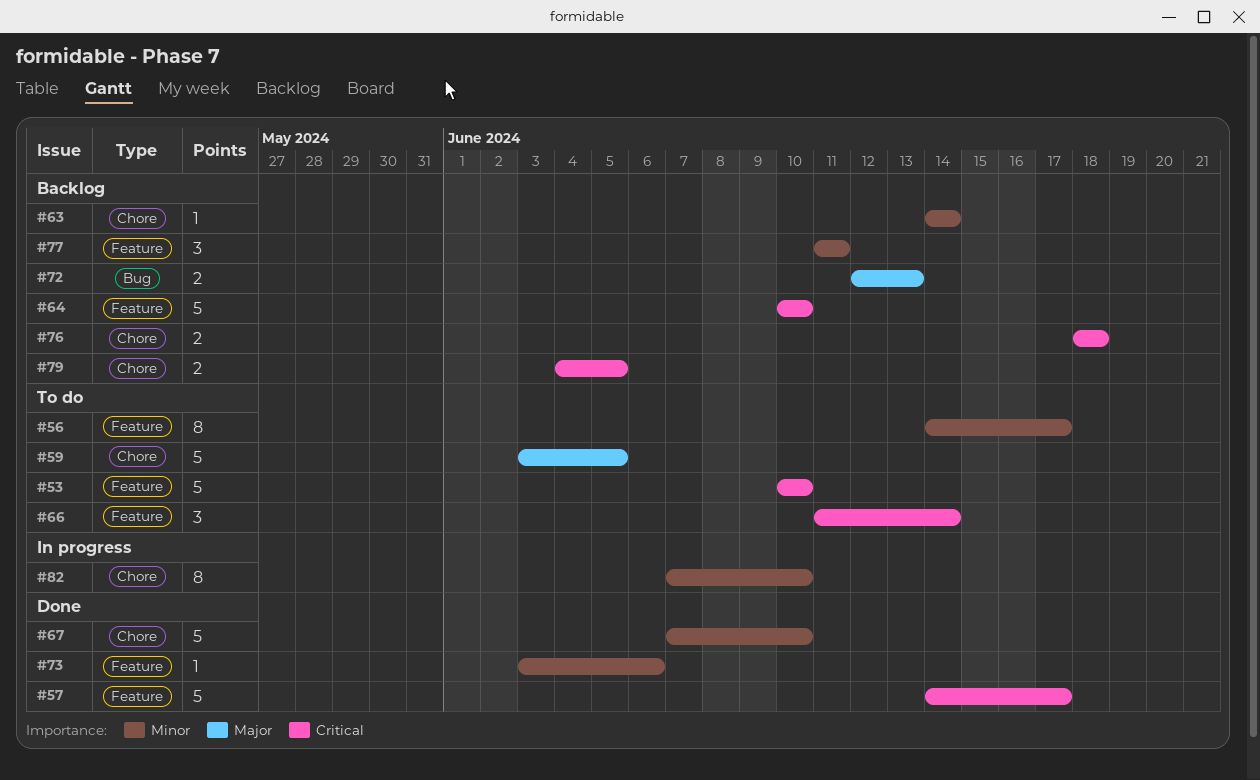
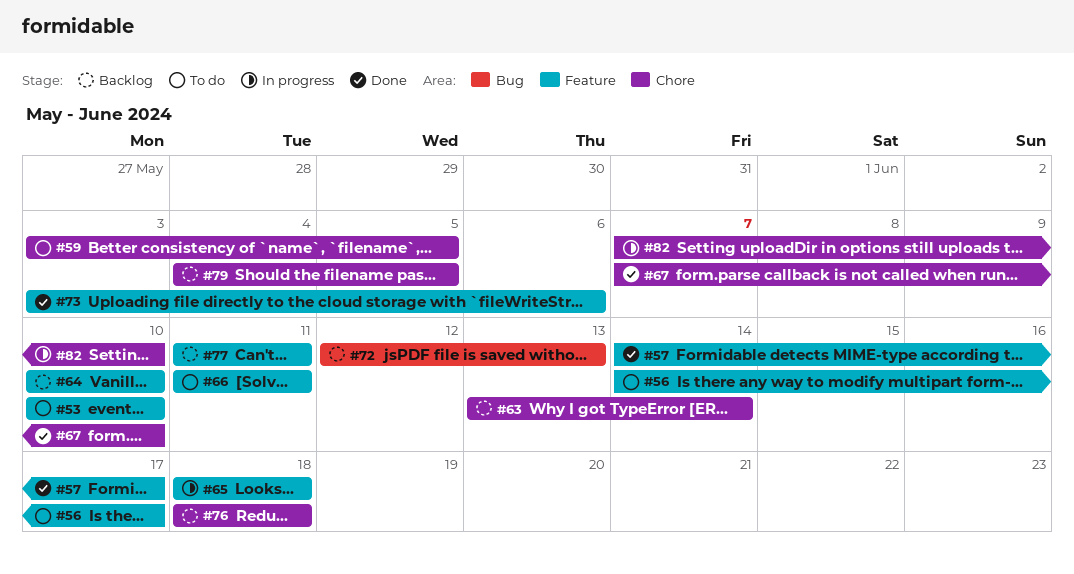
#63, start: Jun 14 -> Jun 13
#65: none -> present
#66, due: Jun 14 -> Jun 11

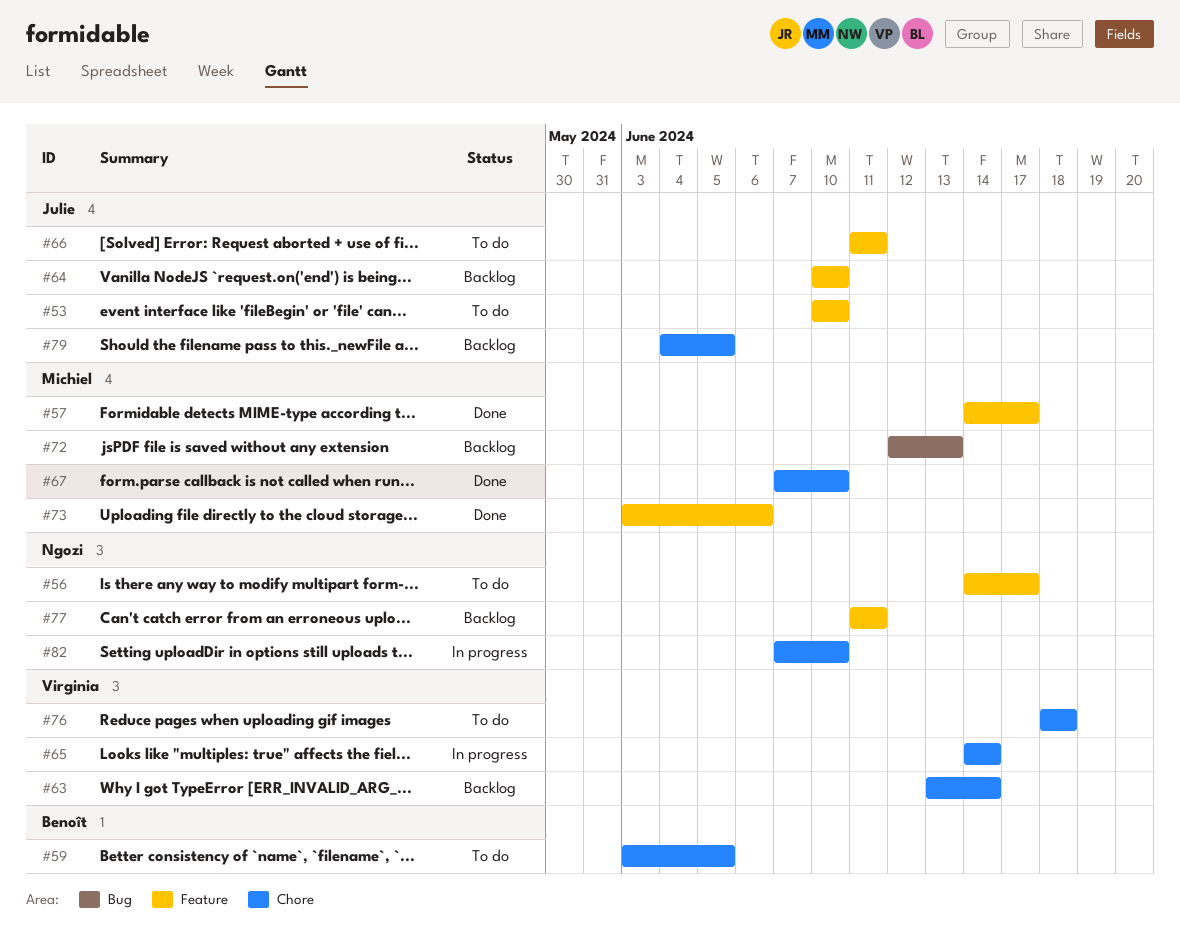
#65, label: Feature -> Chore
#65, start: Jun 18 -> Jun 14
#65, due: Jun 18 -> Jun 14
#76, status: Backlog -> To do

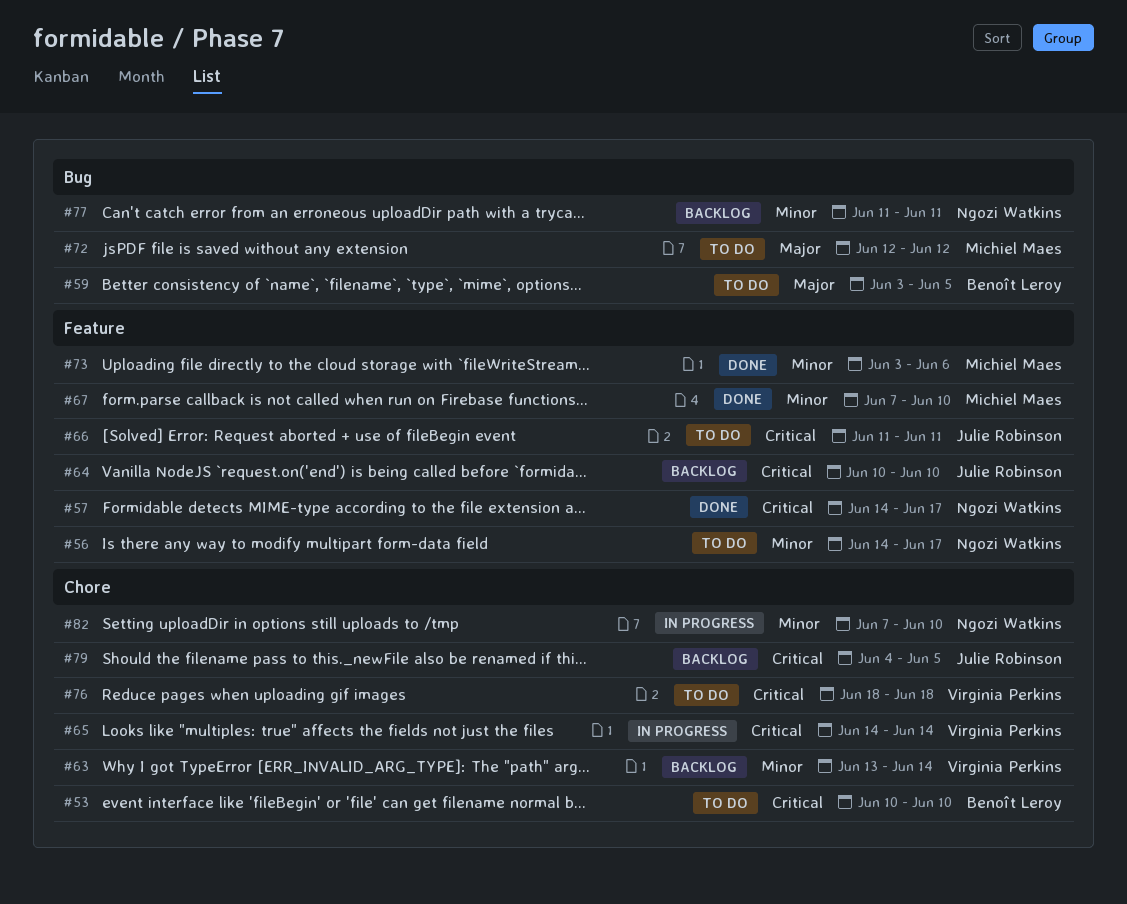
#53, owner: Julie Robinson -> Benoît Leroy
#53, label: Feature -> Chore
#57, owner: Michiel Maes -> Ngozi Watkins
#59, label: Chore -> Bug
#67, label: Chore -> Feature
#72, status: Backlog -> To do
#72, due: Jun 13 -> Jun 12
#77, label: Feature -> Bug

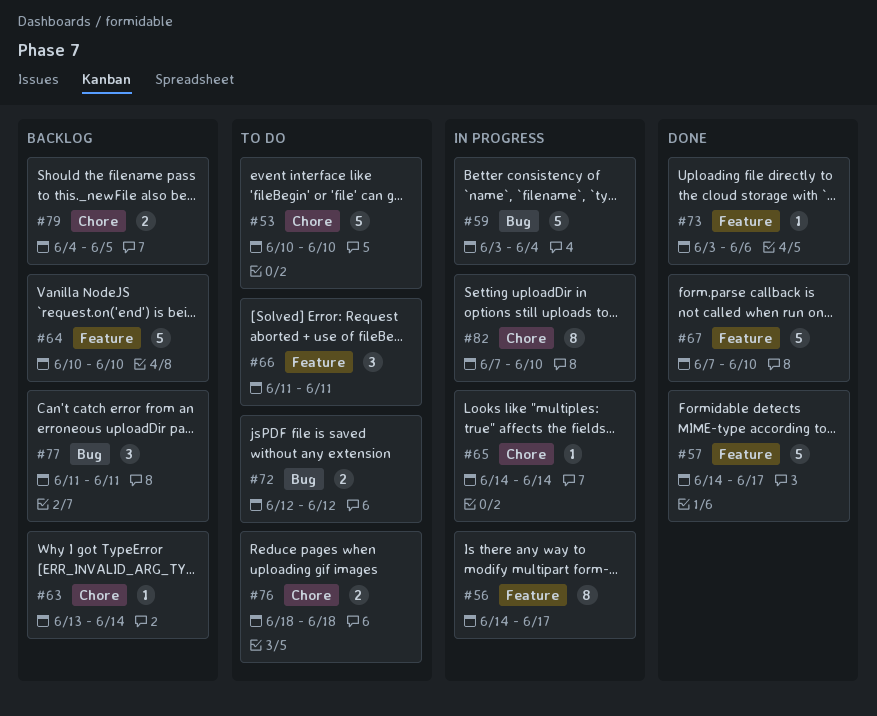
#56, status: To do -> In progress
#59, status: To do -> In progress
#59, due: Jun 5 -> Jun 4

